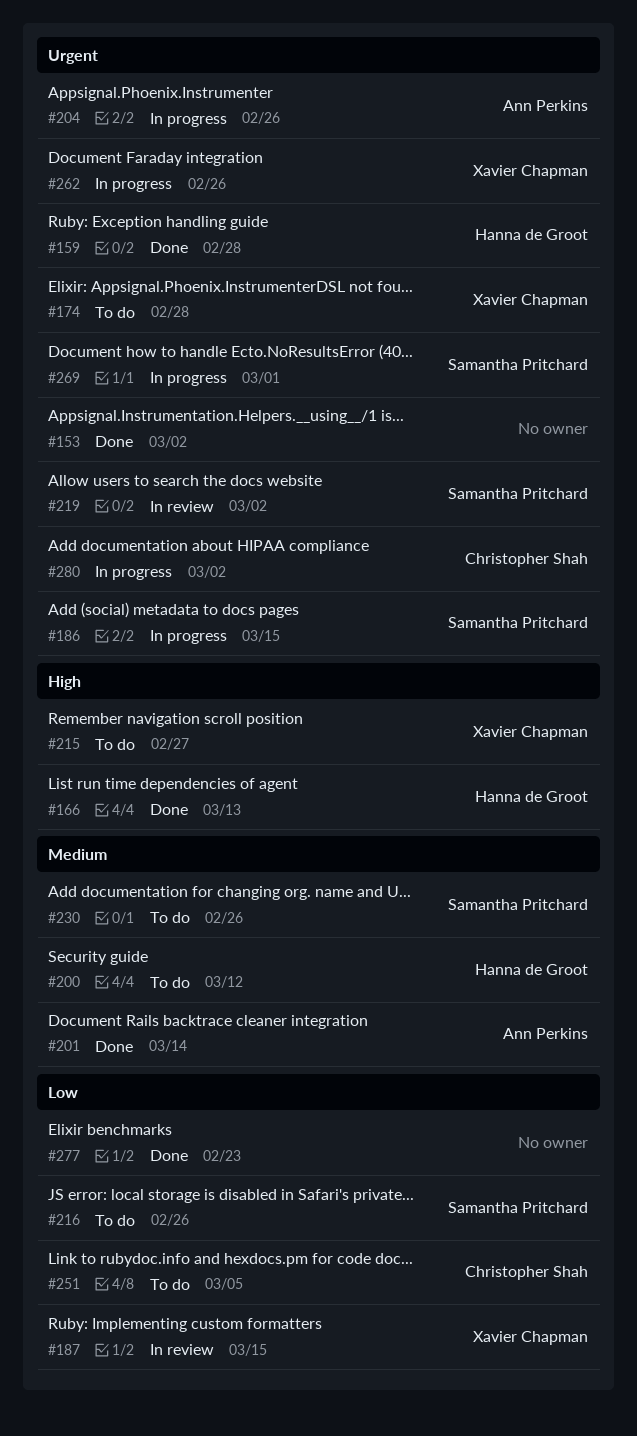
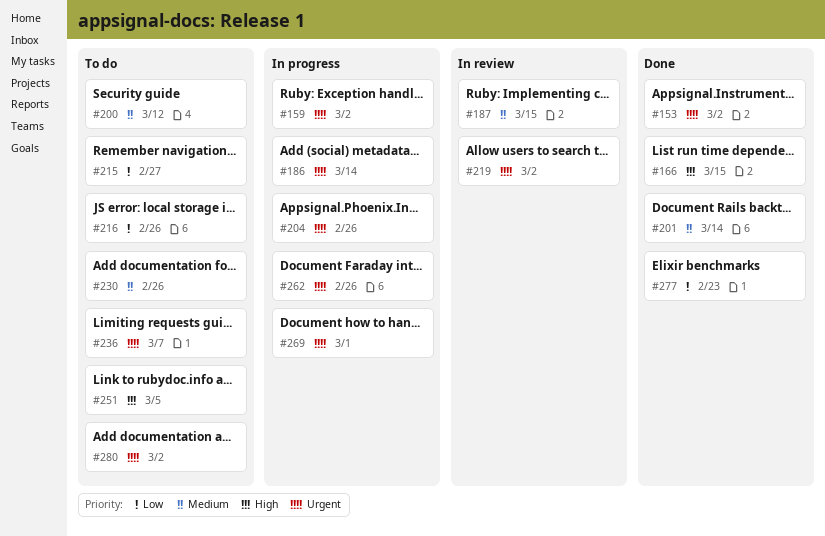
#159, status: Done -> In progress
#159, due: Feb 28 -> Mar 2
#166, due: Mar 13 -> Mar 15
#174: present -> none
#186, due: Mar 15 -> Mar 14
#187, priority: Low -> Medium
#215, priority: High -> Low
#236: none -> present
#251, priority: Low -> High
#280, status: In progress -> To do

